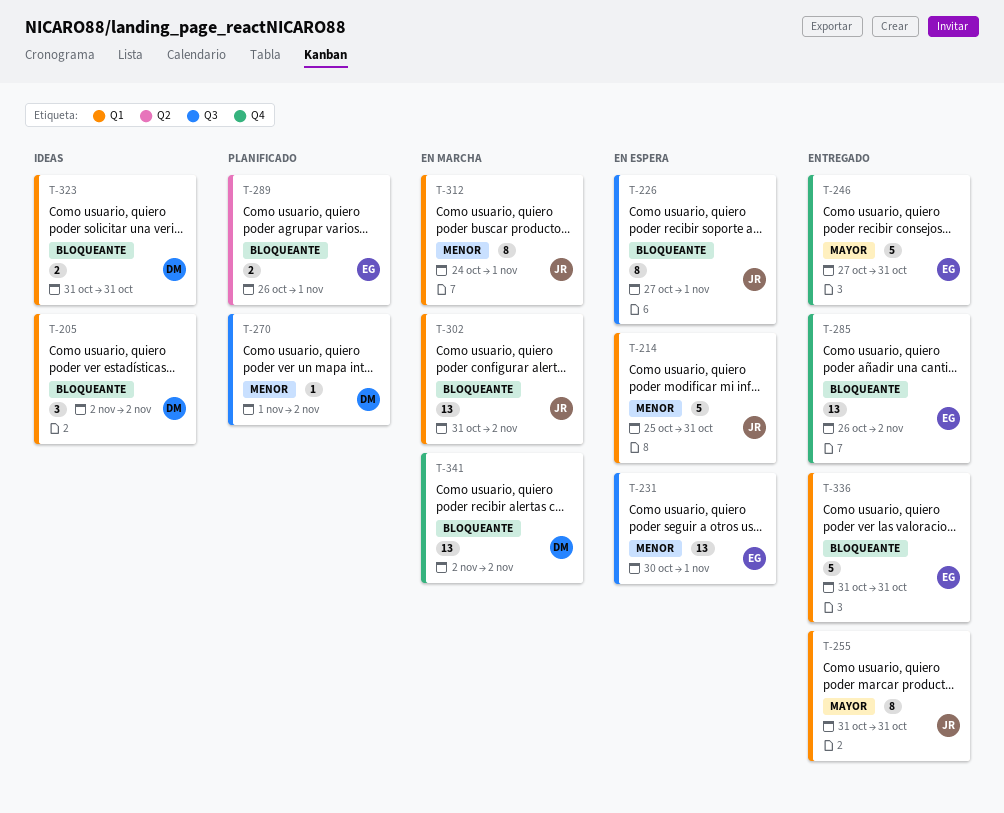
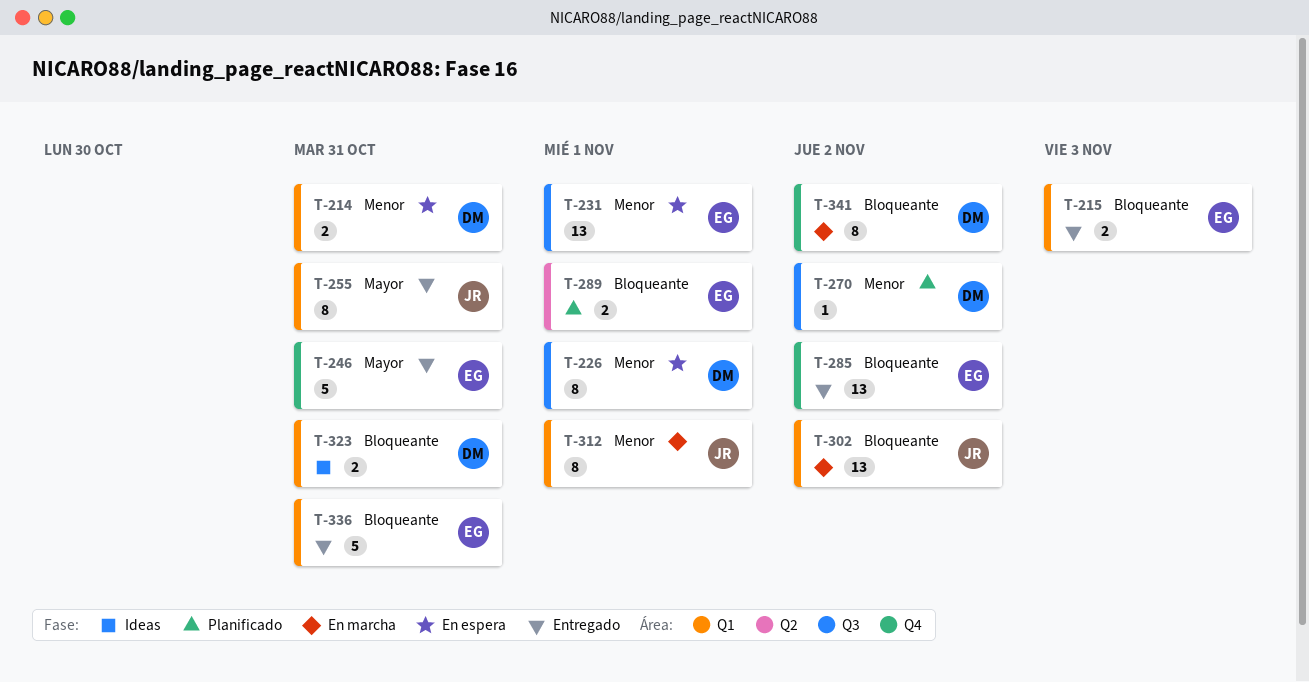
T-205: present -> none
T-214, owner: JR -> DM
T-214, estimate: 5 -> 2
T-215: none -> present
T-226, owner: JR -> DM
T-226, priority: Bloqueante -> Menor
T-341, estimate: 13 -> 8

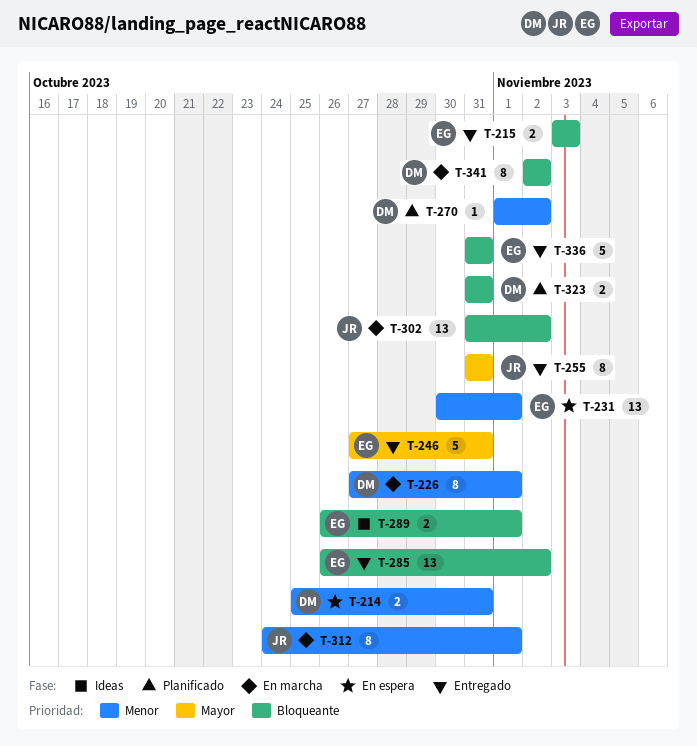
T-226, status: En espera -> En marcha
T-289, status: Planificado -> Ideas
T-323, status: Ideas -> Planificado

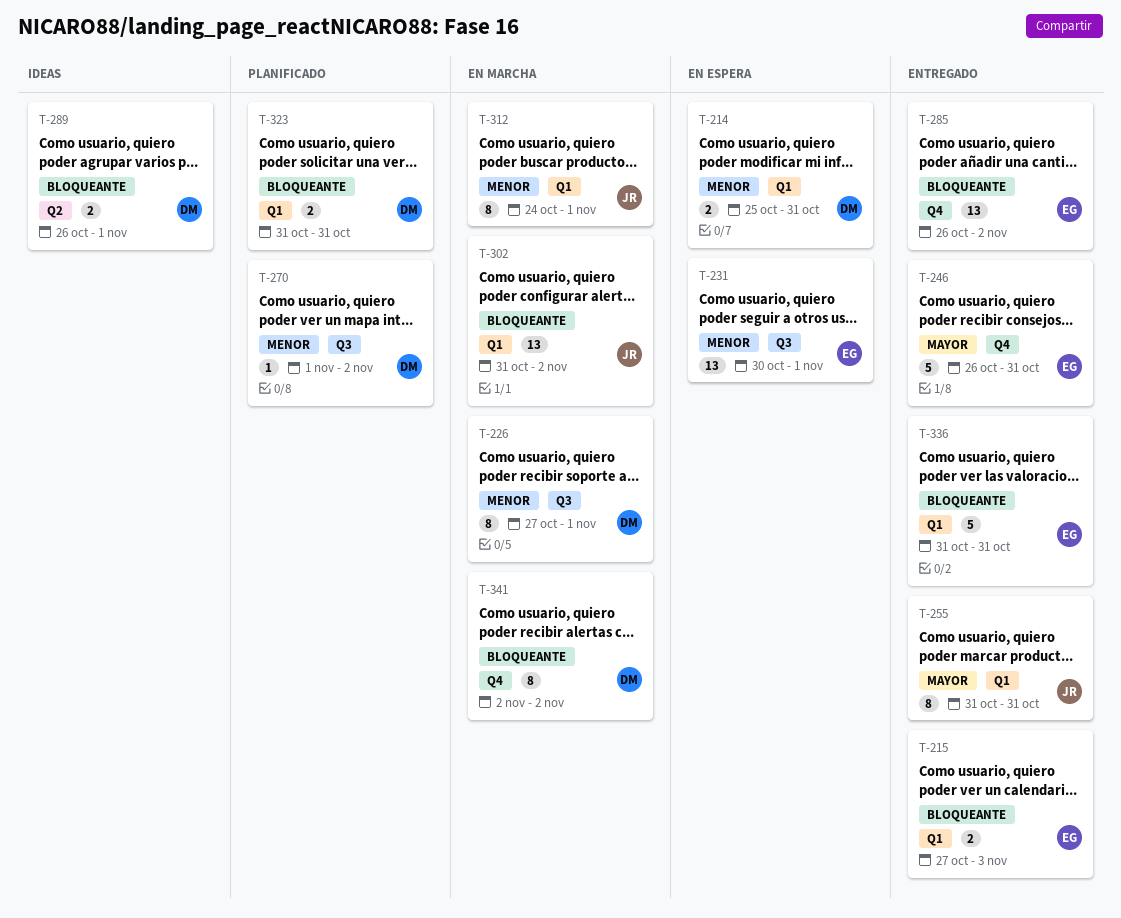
T-215, start: Nov 3 -> Oct 27
T-246, start: Oct 27 -> Oct 26
T-289, owner: EG -> DM

